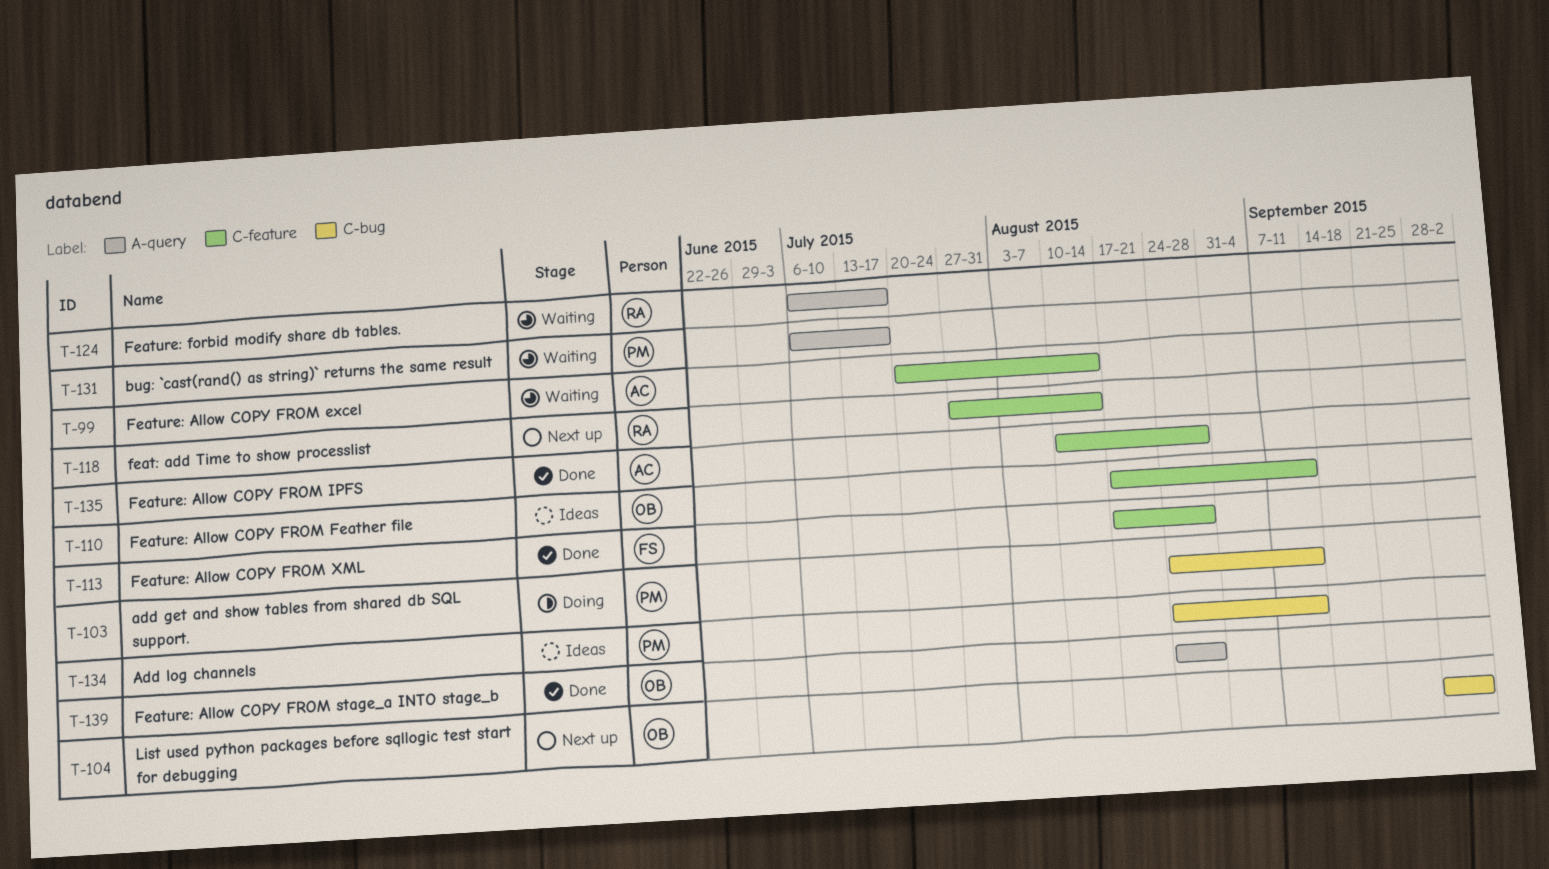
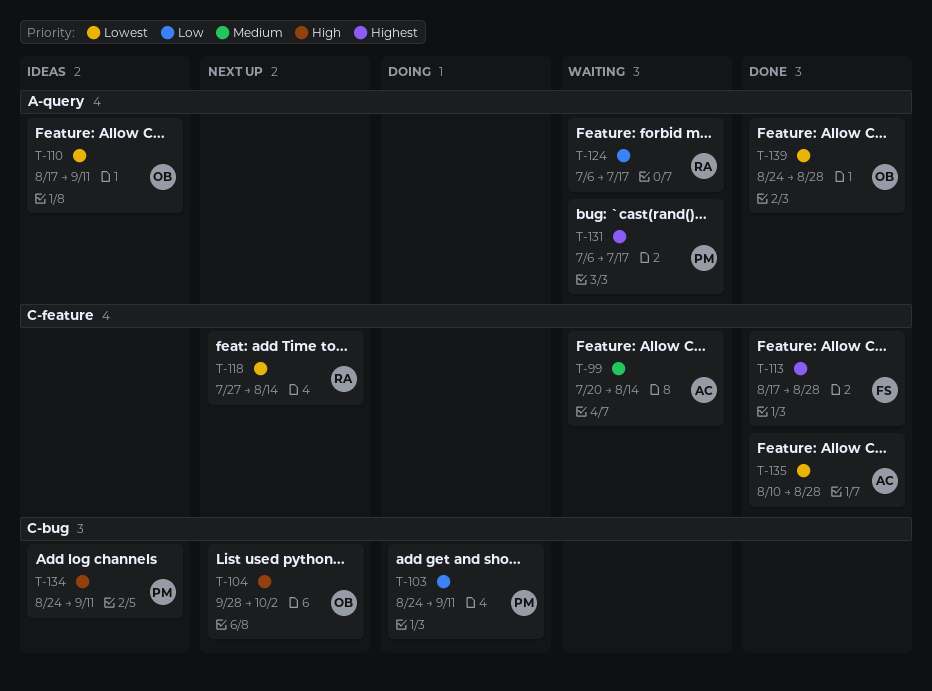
T-110, label: C-feature -> A-query

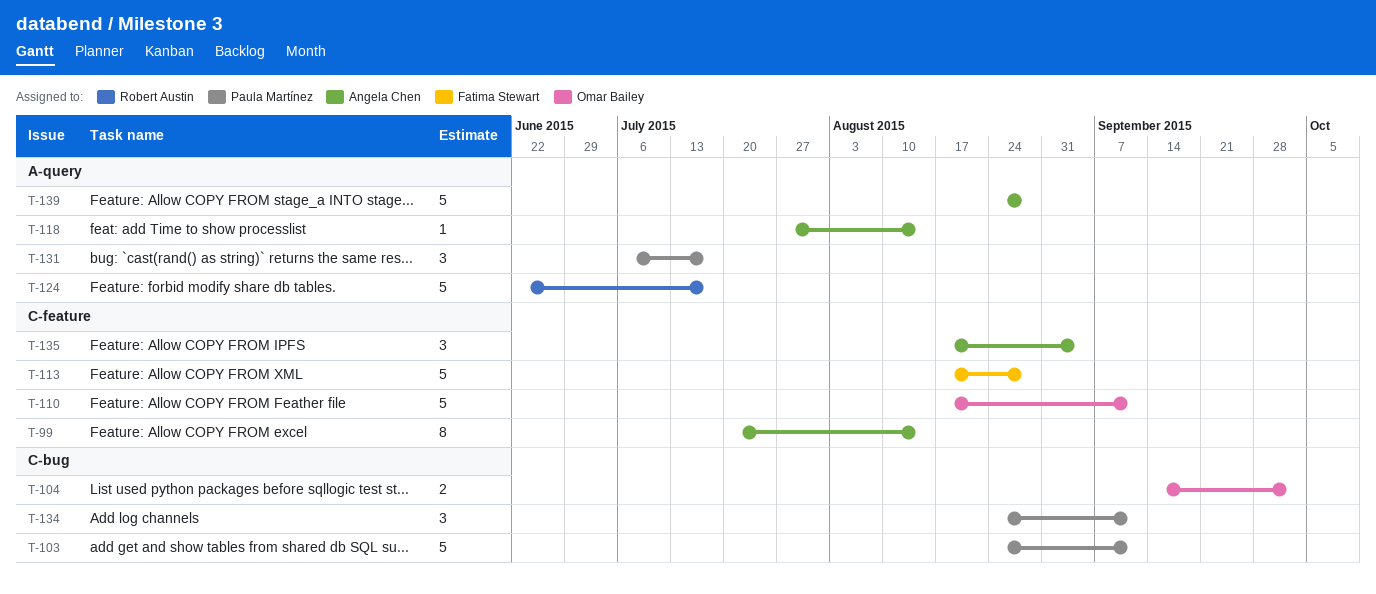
T-104, start: Sep 28 -> Sep 14
T-110, label: A-query -> C-feature
T-118, owner: Robert Austin -> Angela Chen
T-118, label: C-feature -> A-query
T-124, start: Jul 6 -> Jun 22
T-135, start: Aug 10 -> Aug 17
T-135, due: Aug 28 -> Sep 4
T-139, owner: Omar Bailey -> Angela Chen

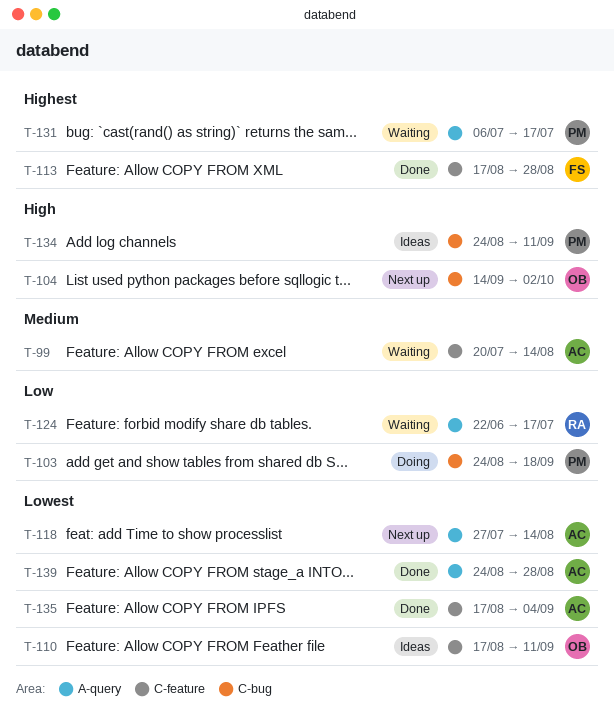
T-103, due: Sep 11 -> Sep 18

